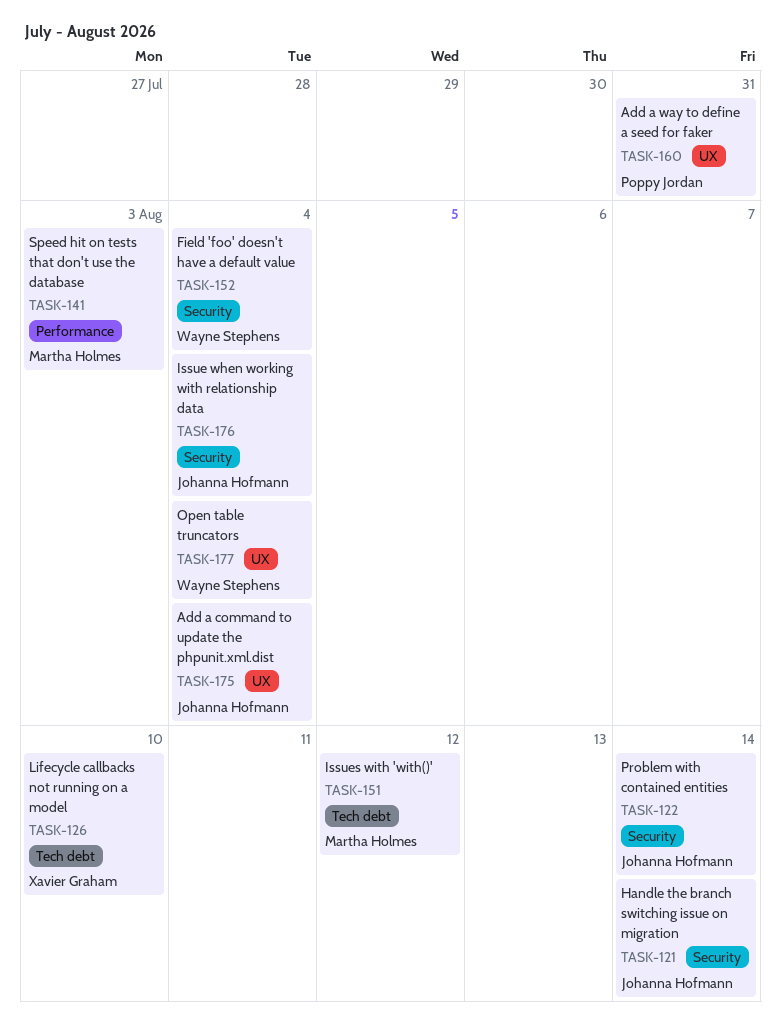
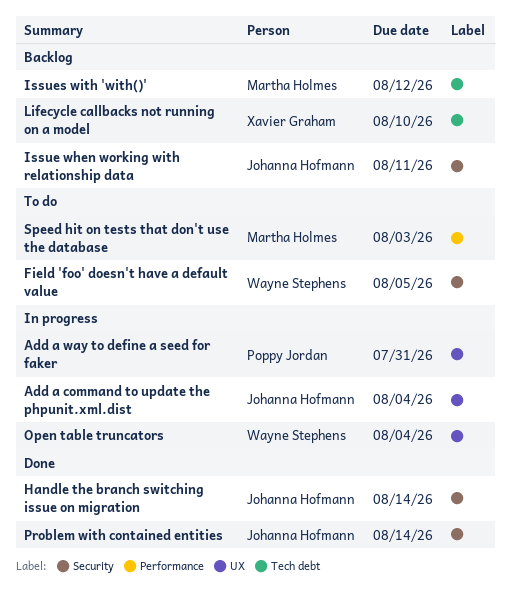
Field 'foo' doesn't have a default value, due: Aug 4 -> Aug 5
Issue when working with relationship data, due: Aug 4 -> Aug 11

